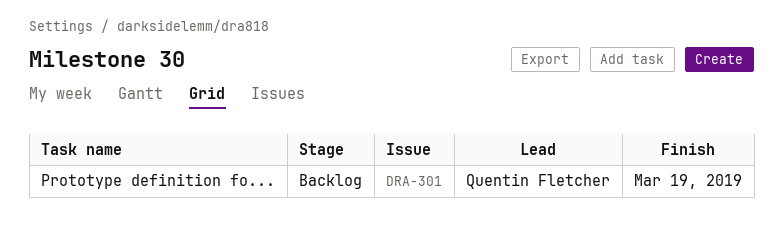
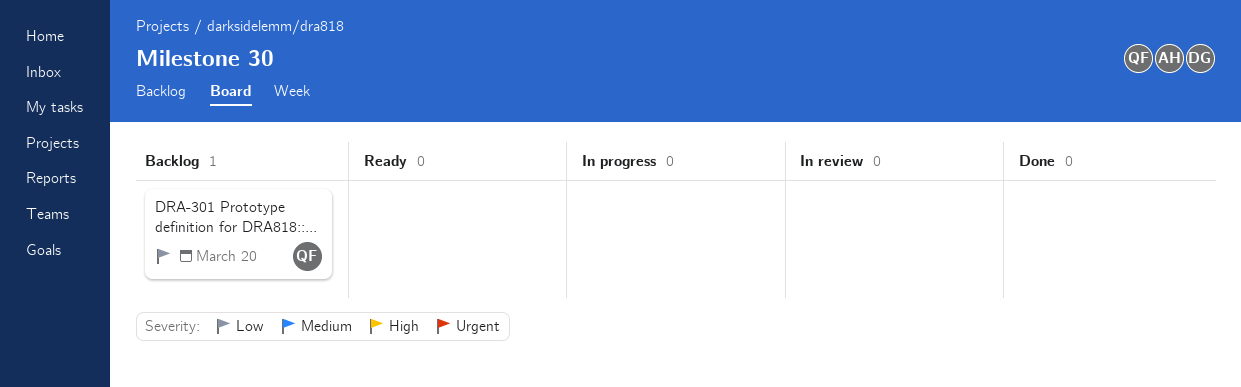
DRA-301, due: Mar 19 -> Mar 20

